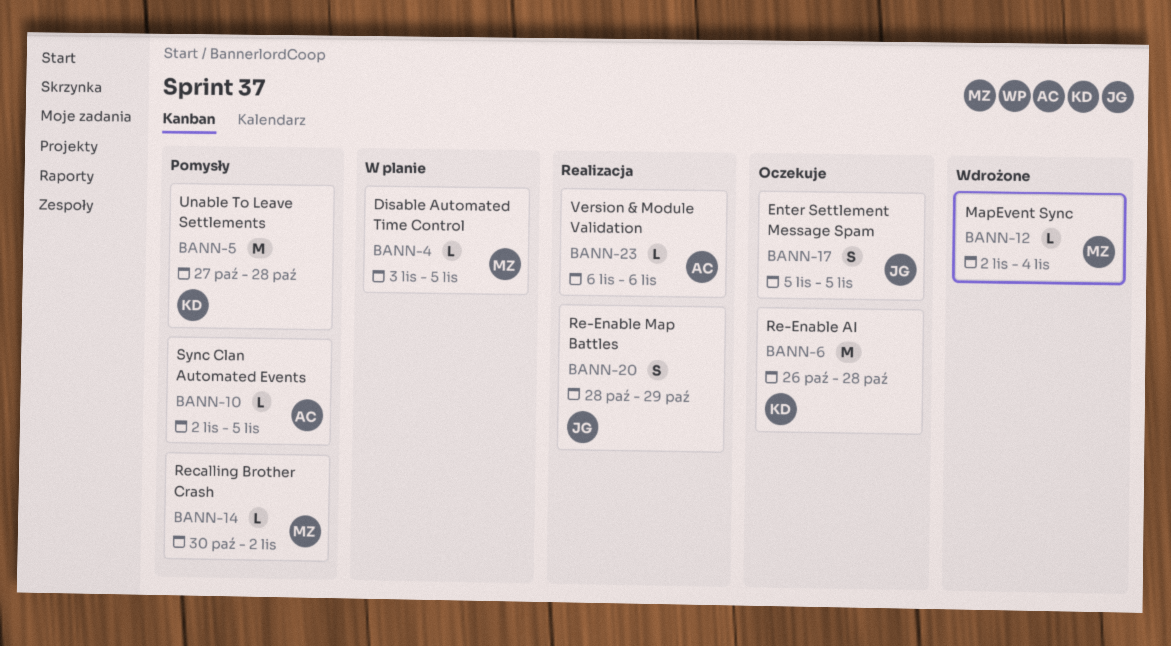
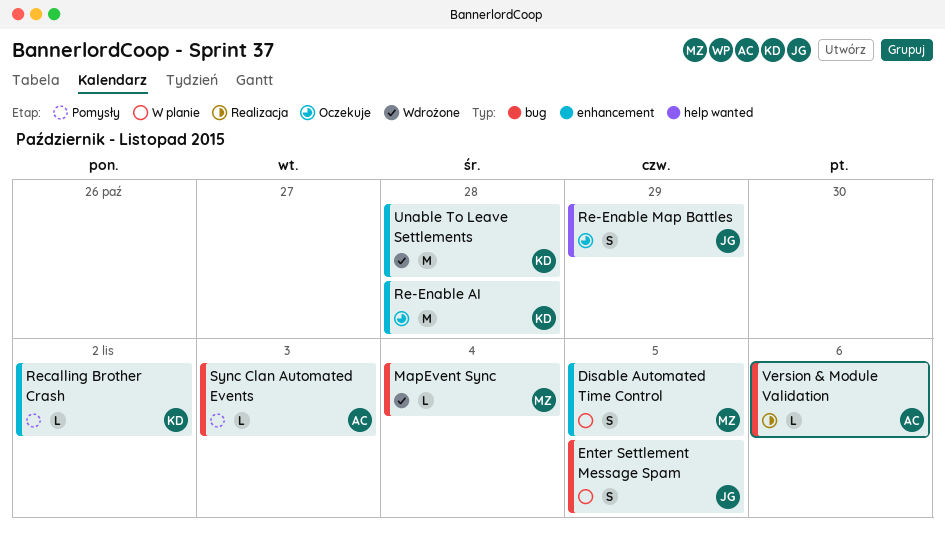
Disable Automated Time Control, estimate: L -> S
Enter Settlement Message Spam, status: Oczekuje -> W planie
Re-Enable Map Battles, status: Realizacja -> Oczekuje
Recalling Brother Crash, owner: MZ -> KD
Sync Clan Automated Events, due: Nov 5 -> Nov 3
Unable To Leave Settlements, status: Pomysły -> Wdrożone

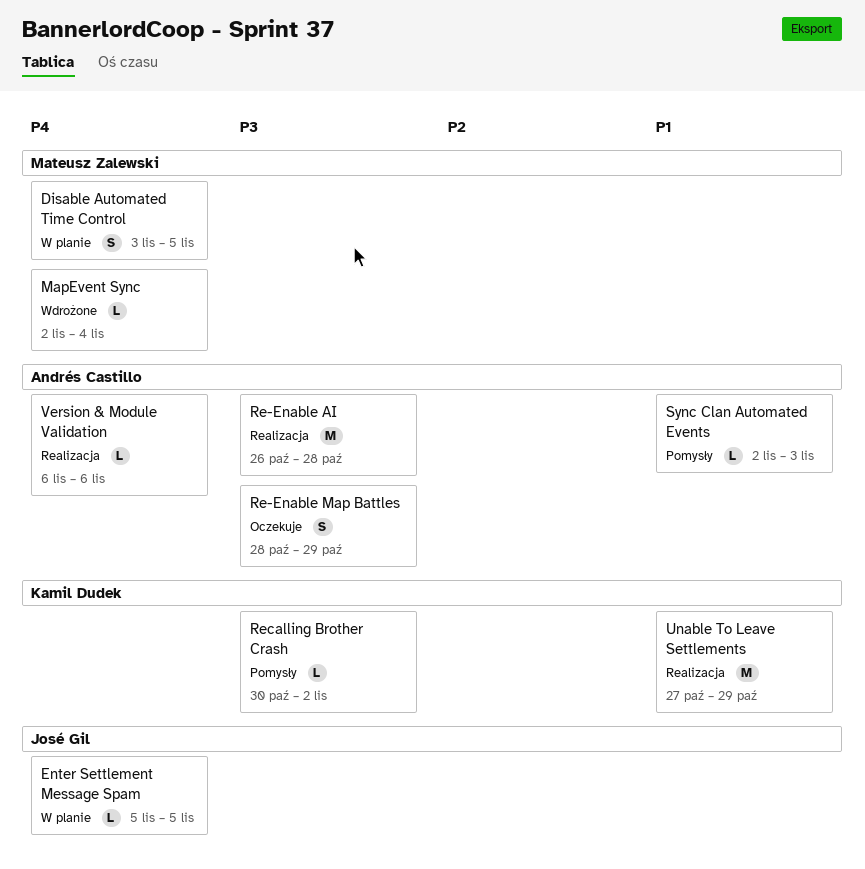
Enter Settlement Message Spam, estimate: S -> L
Re-Enable AI, status: Oczekuje -> Realizacja
Re-Enable AI, owner: Kamil Dudek -> Andrés Castillo
Re-Enable Map Battles, owner: José Gil -> Andrés Castillo
Unable To Leave Settlements, status: Wdrożone -> Realizacja
Unable To Leave Settlements, due: Oct 28 -> Oct 29

